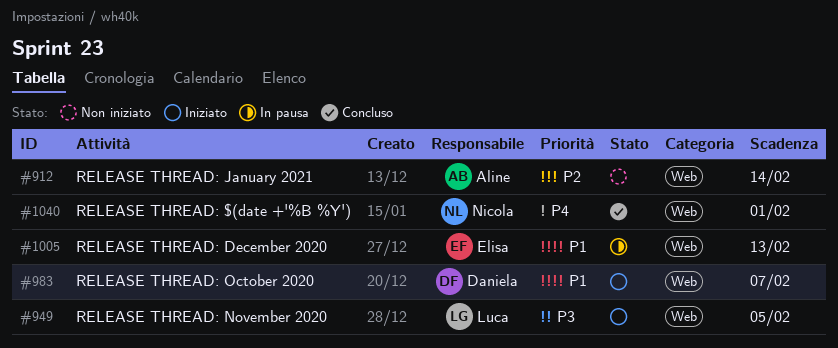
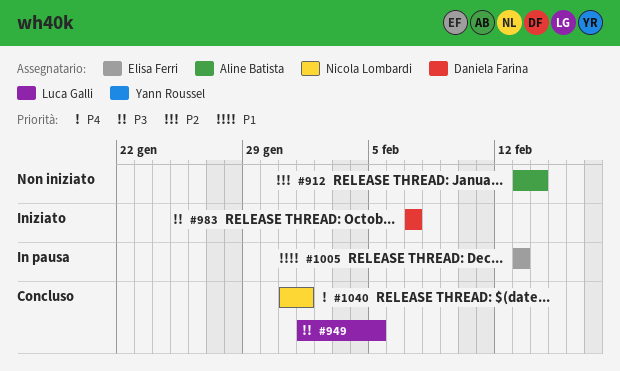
#949, status: Iniziato -> Concluso
#983, priority: P1 -> P3

